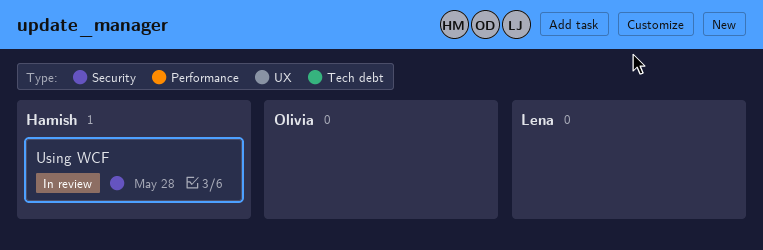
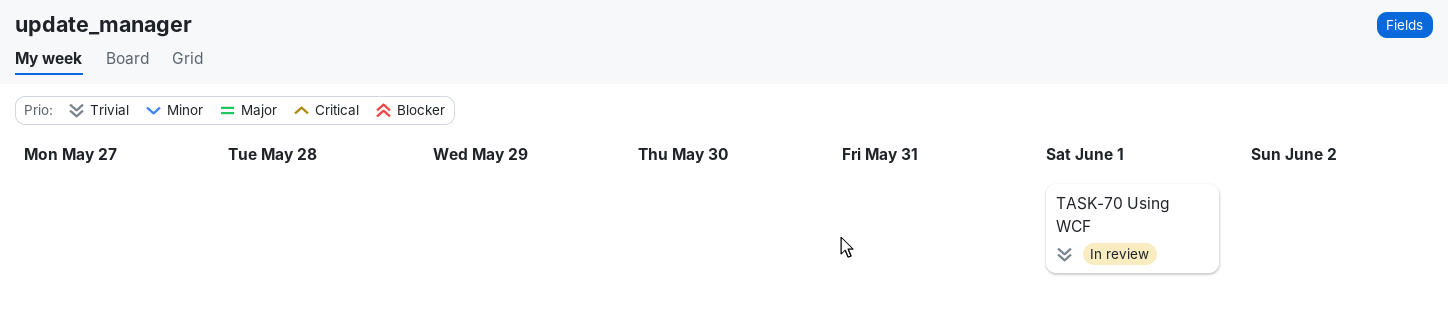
Using WCF, due: May 28 -> Jun 1

